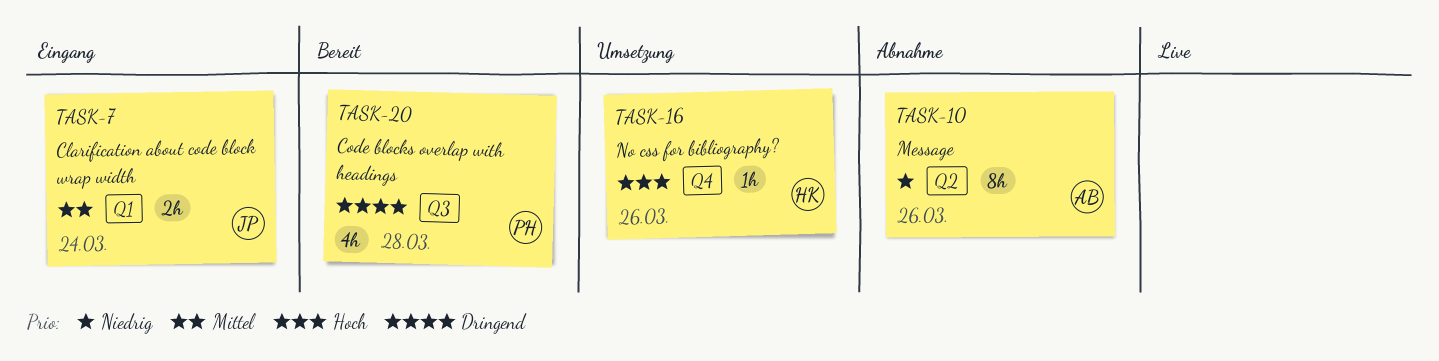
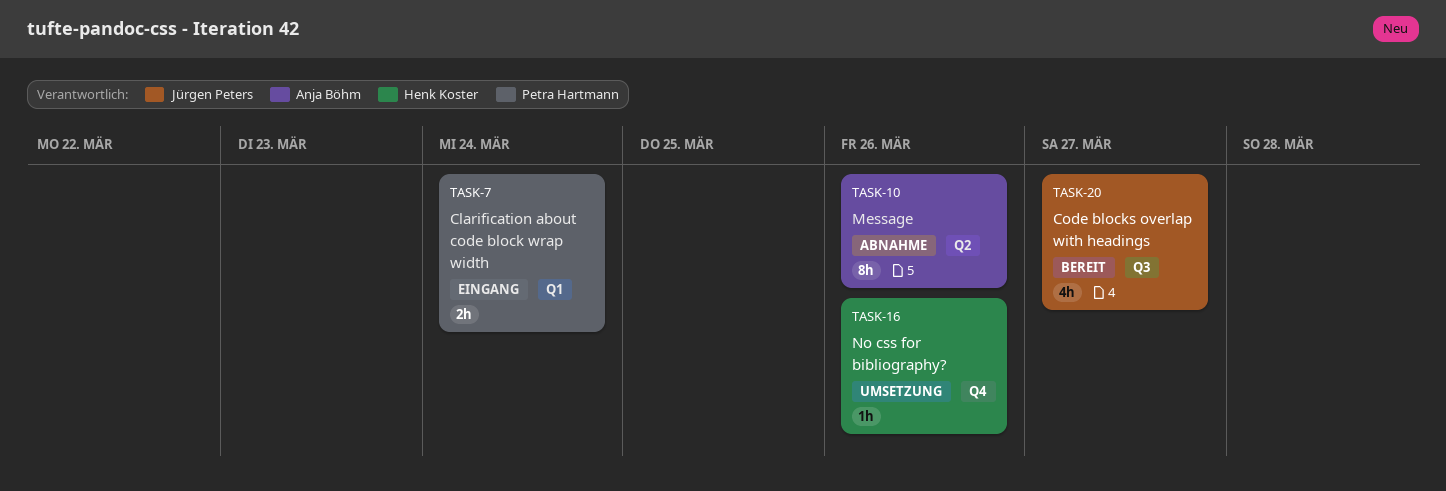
TASK-7, owner: Jürgen Peters -> Petra Hartmann
TASK-20, owner: Petra Hartmann -> Jürgen Peters
TASK-20, due: Mar 28 -> Mar 27

